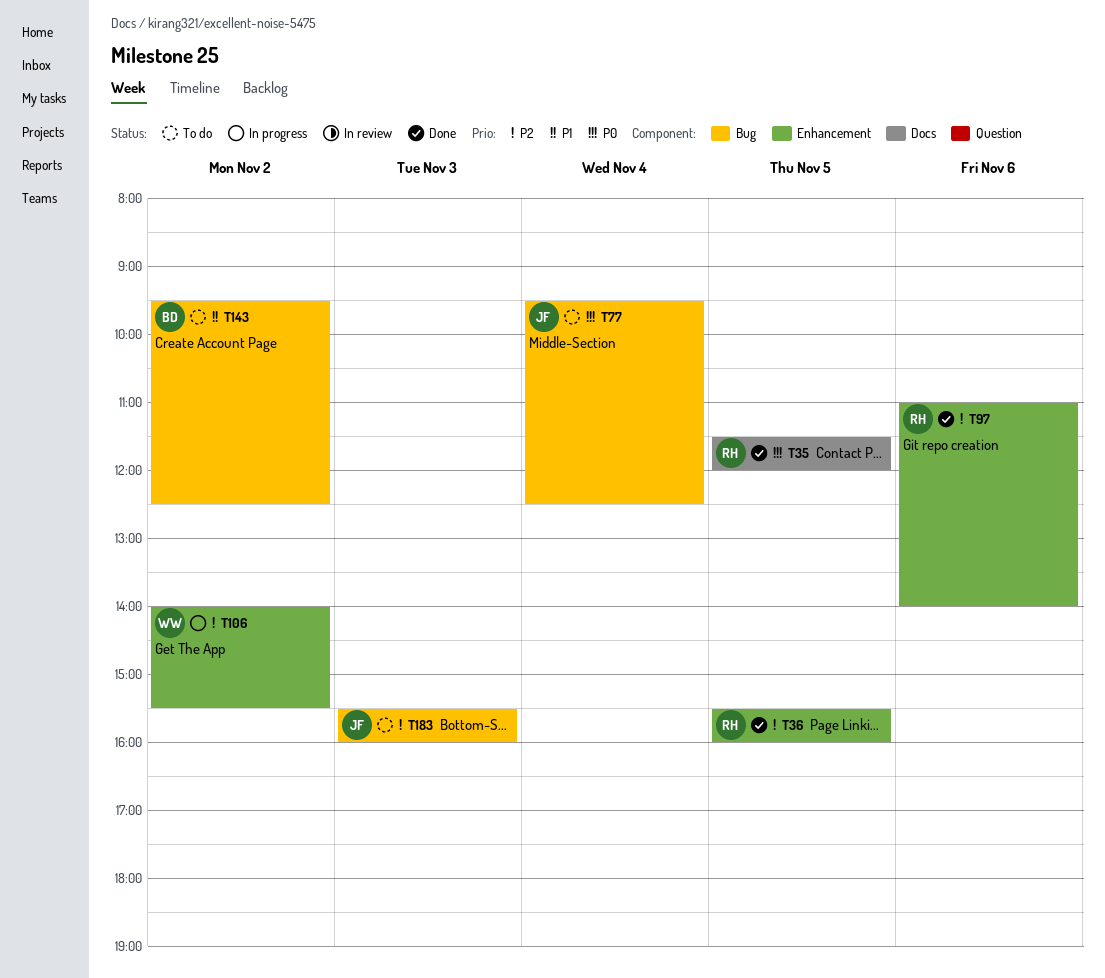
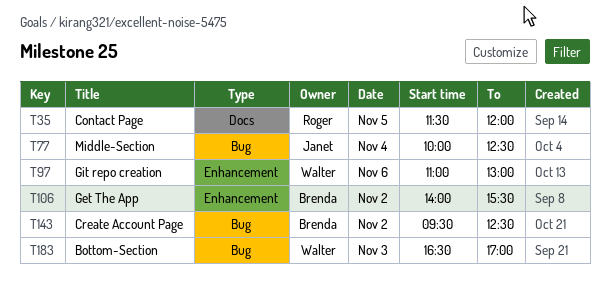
T36: present -> none
T77, begins: 09:30 -> 10:00
T97, owner: Roger -> Walter
T97, ends: 14:00 -> 13:00
T106, owner: Walter -> Brenda
T183, owner: Janet -> Walter
T183, begins: 15:30 -> 16:30
T183, ends: 16:00 -> 17:00

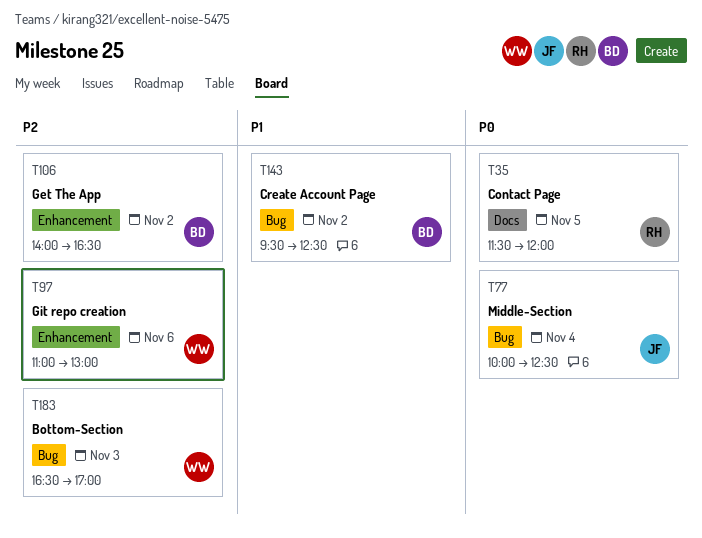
T106, ends: 15:30 -> 16:30

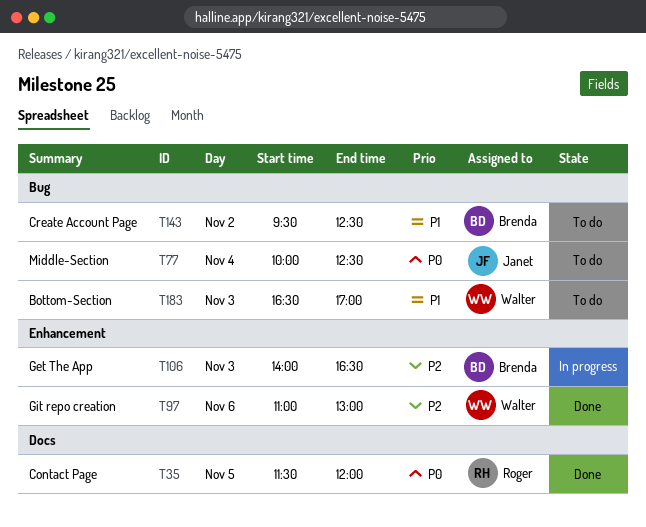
T106, day: Nov 2 -> Nov 3
T183, priority: P2 -> P1

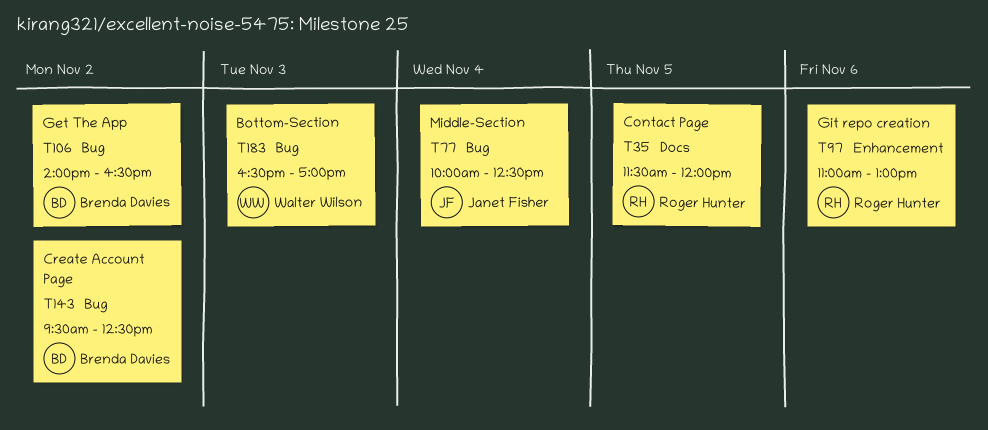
T97, owner: Walter Wilson -> Roger Hunter
T106, label: Enhancement -> Bug
T106, day: Nov 3 -> Nov 2

